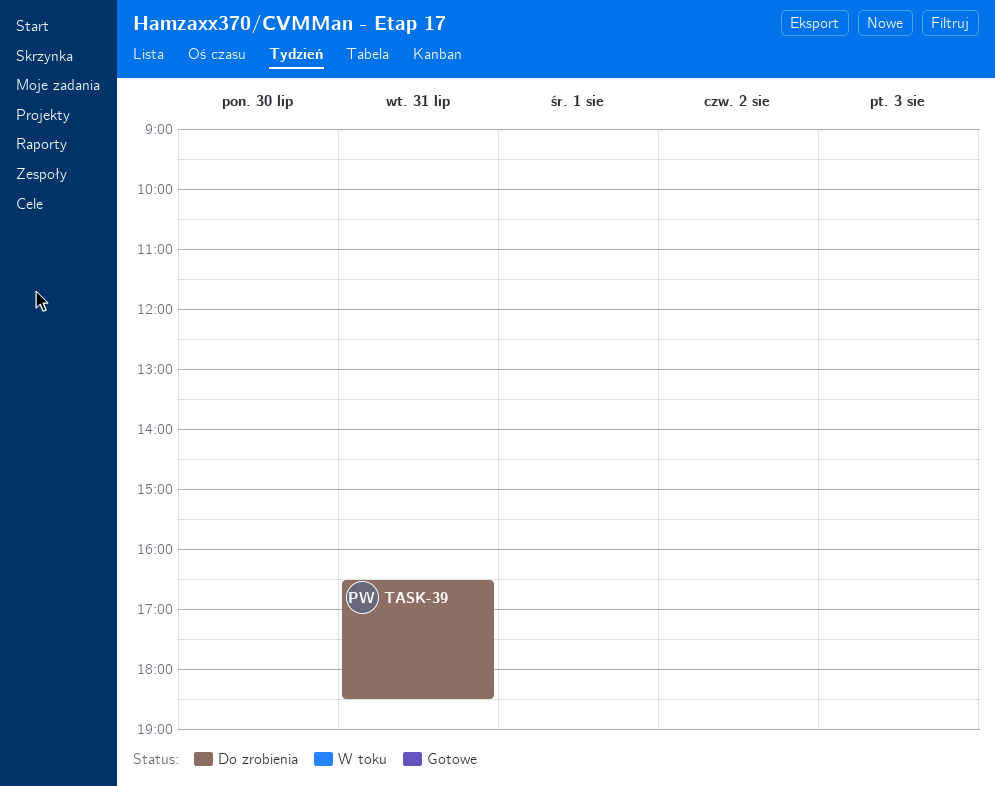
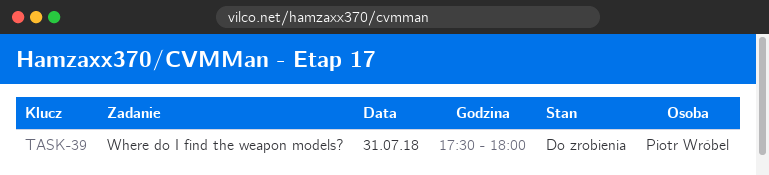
TASK-39, begins: 16:30 -> 17:30
TASK-39, ends: 18:30 -> 18:00

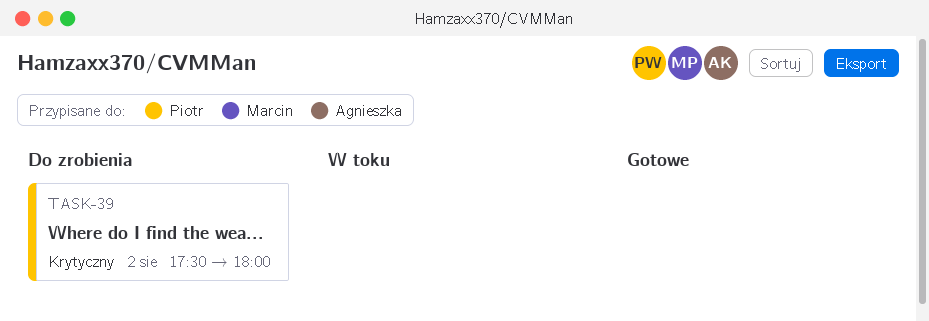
TASK-39, day: Jul 31 -> Aug 2

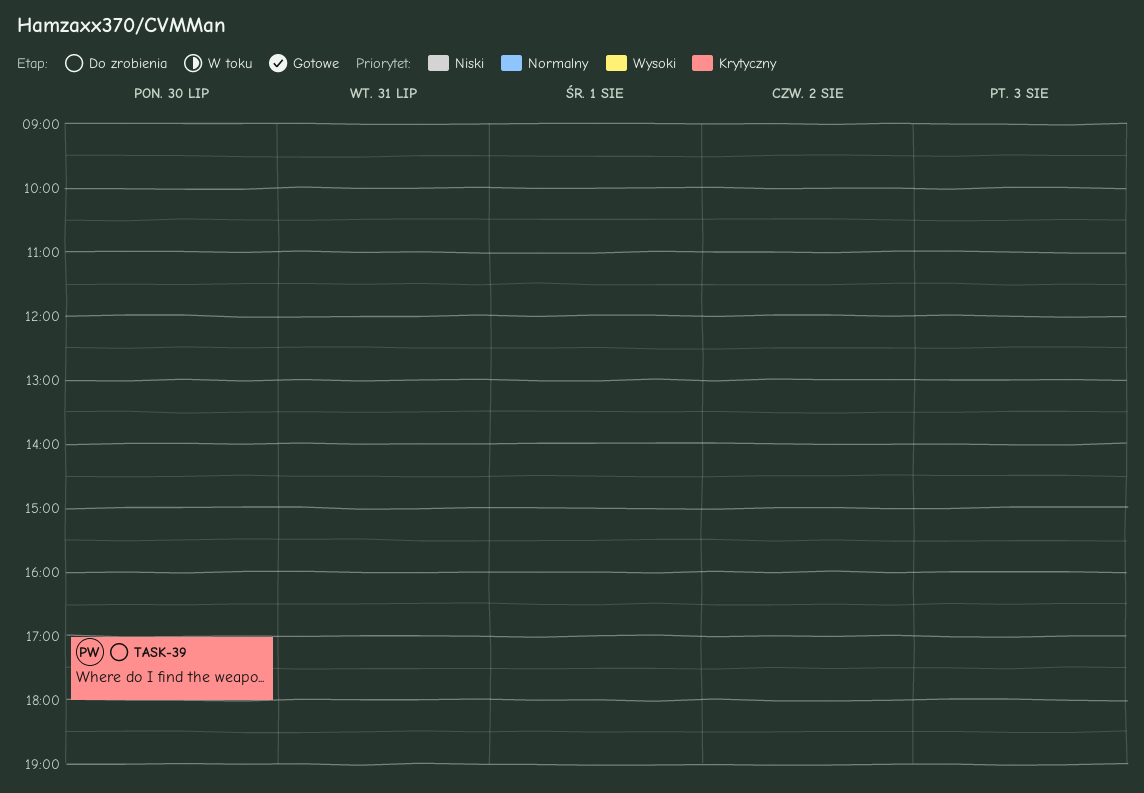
TASK-39, day: Aug 2 -> Jul 30
TASK-39, begins: 17:30 -> 17:00

